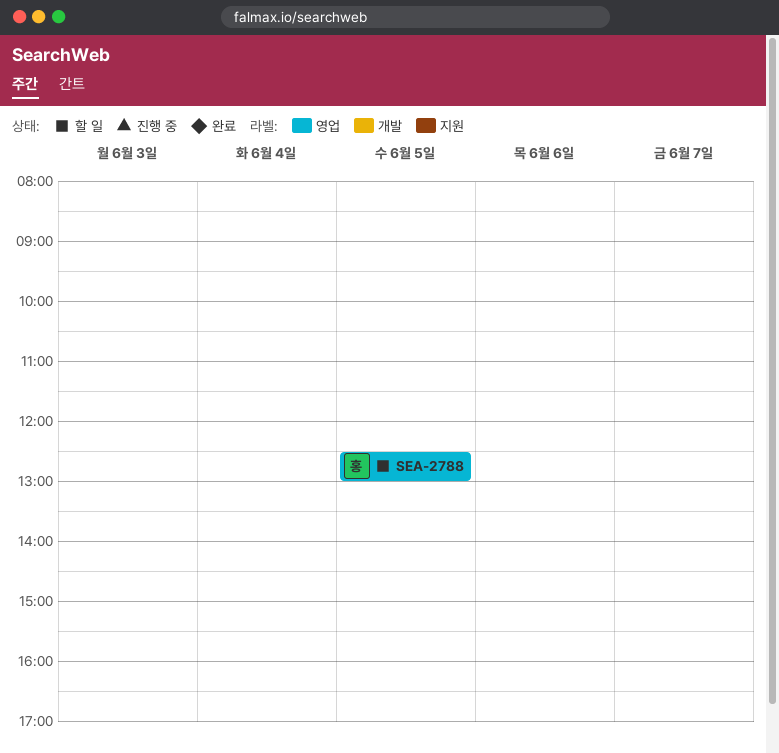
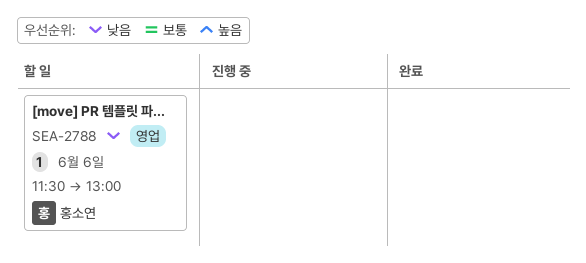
SEA-2788, day: Jun 5 -> Jun 6
SEA-2788, begins: 12:30 -> 11:30

